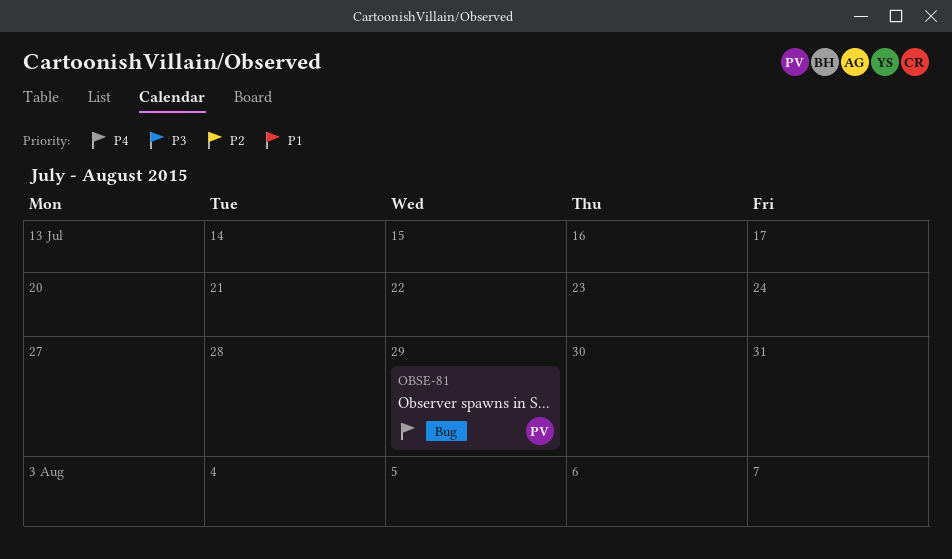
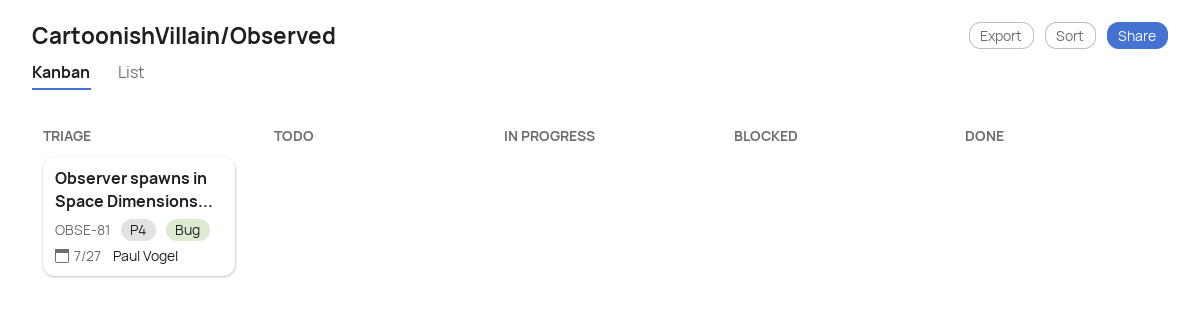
OBSE-81, due: Jul 29 -> Jul 27

